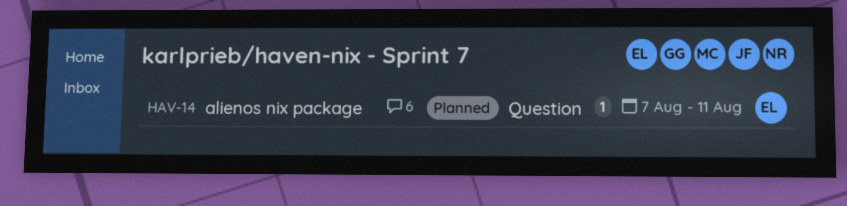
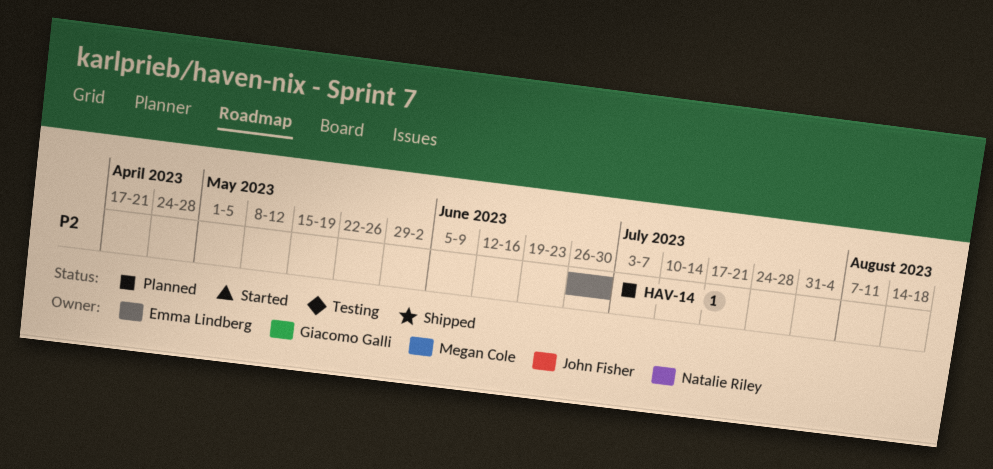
HAV-14, start: Aug 7 -> Jun 26
HAV-14, due: Aug 11 -> Jun 30

